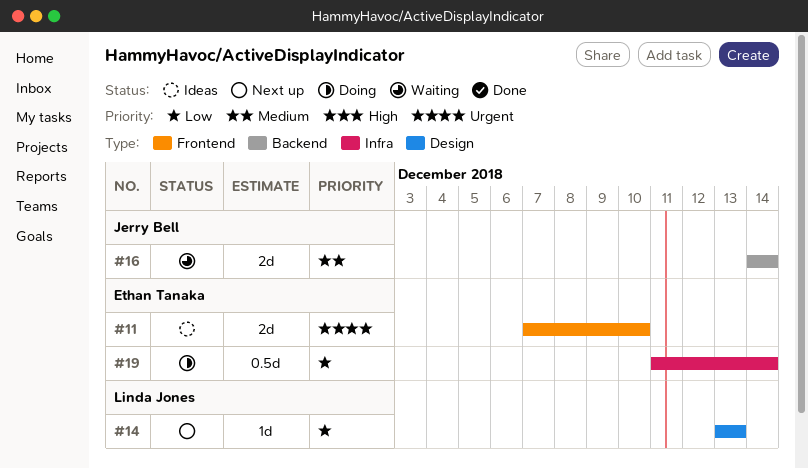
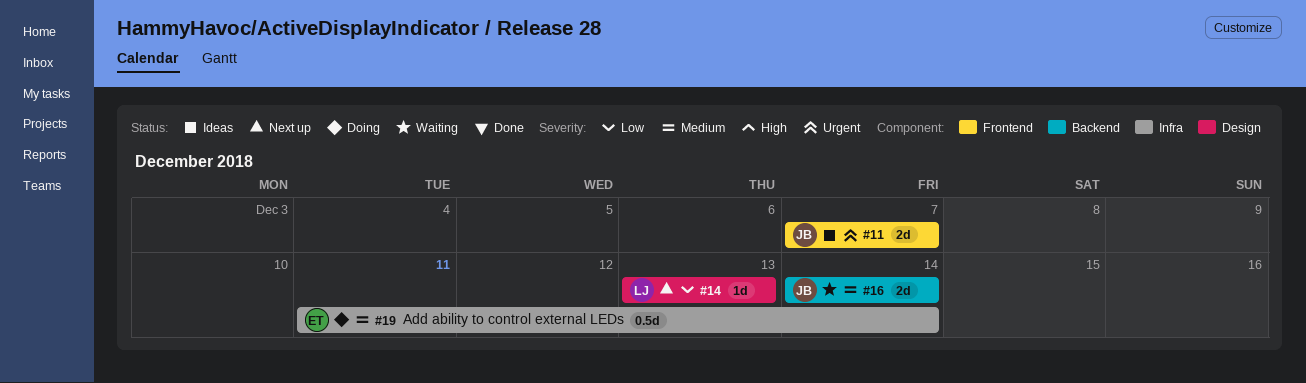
#11, owner: Ethan Tanaka -> Jerry Bell
#11, due: Dec 10 -> Dec 7
#19, priority: Low -> Medium

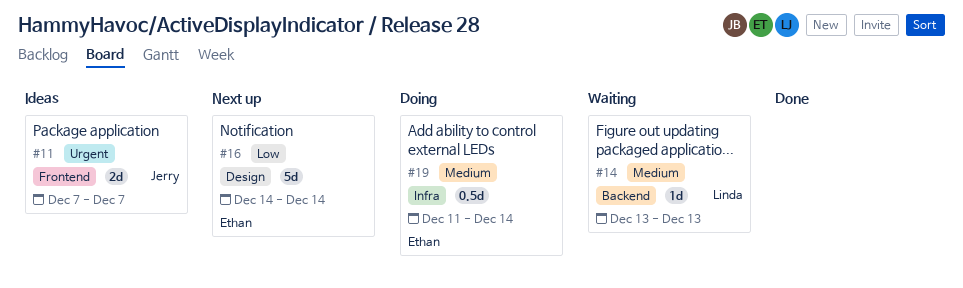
#14, status: Next up -> Waiting
#14, priority: Low -> Medium
#14, label: Design -> Backend
#16, status: Waiting -> Next up
#16, owner: Jerry -> Ethan
#16, priority: Medium -> Low
#16, label: Backend -> Design
#16, estimate: 2d -> 5d

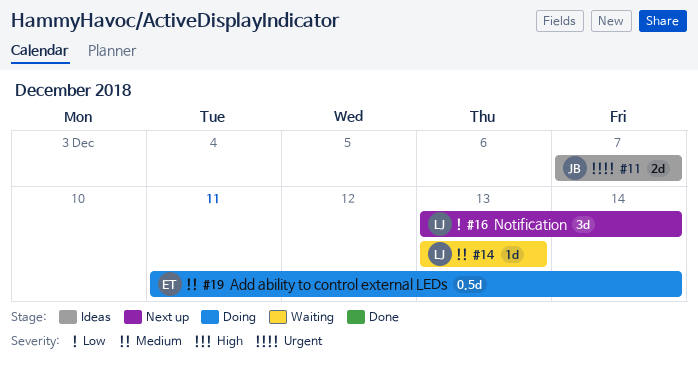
#16, owner: Ethan -> Linda
#16, estimate: 5d -> 3d
#16, start: Dec 14 -> Dec 13

